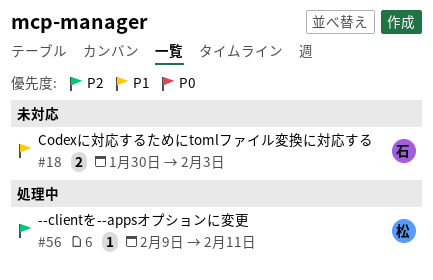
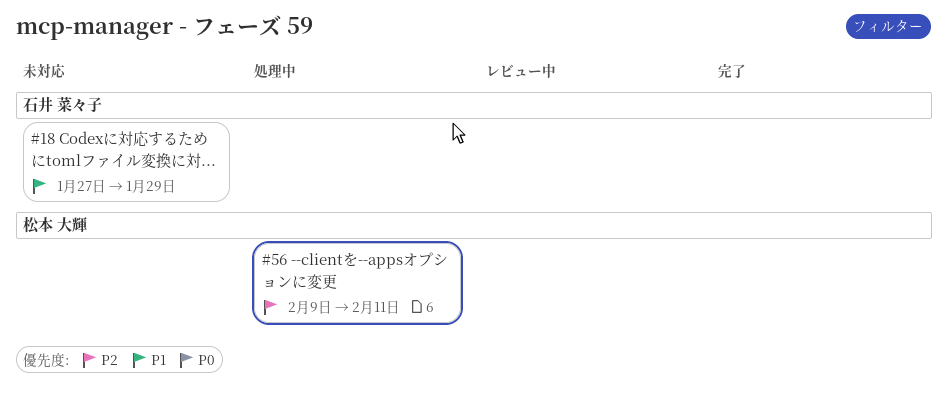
#18, start: Jan 30 -> Jan 27
#18, due: Feb 3 -> Jan 29

